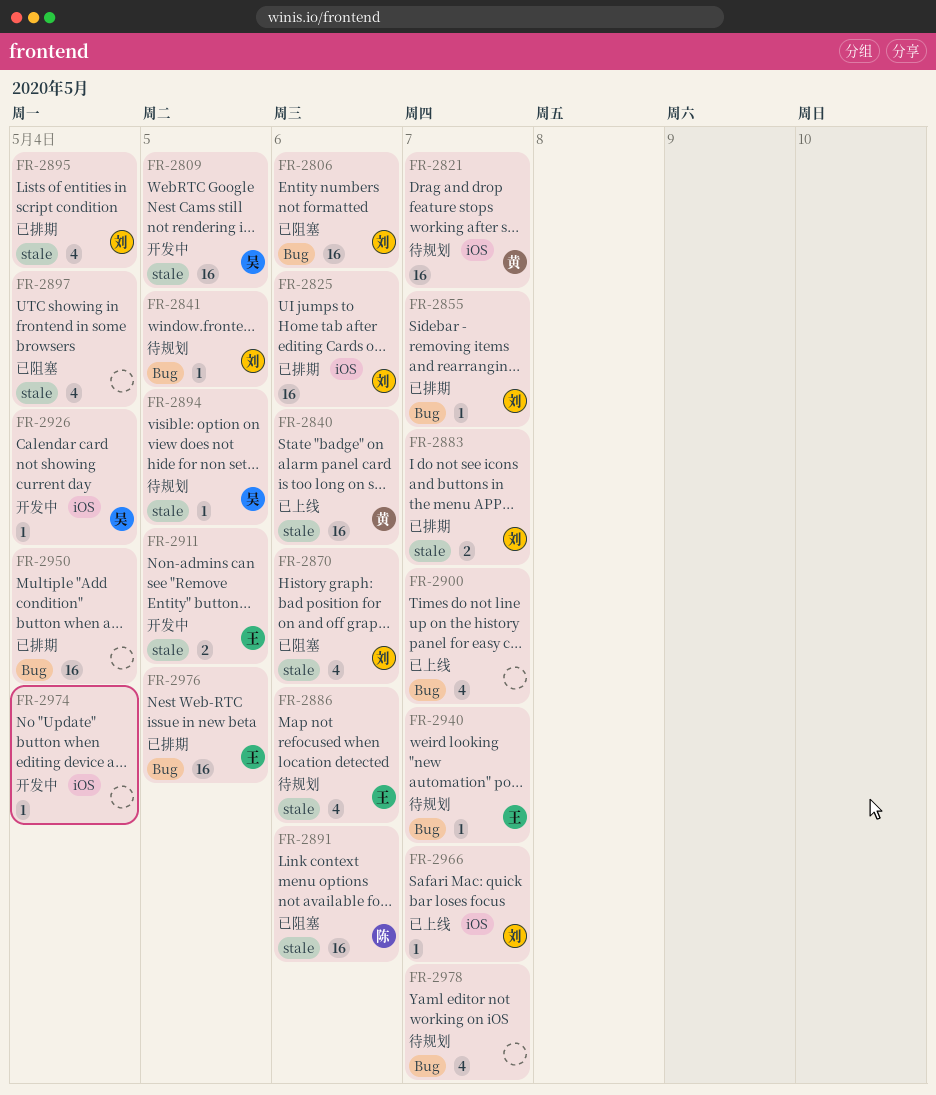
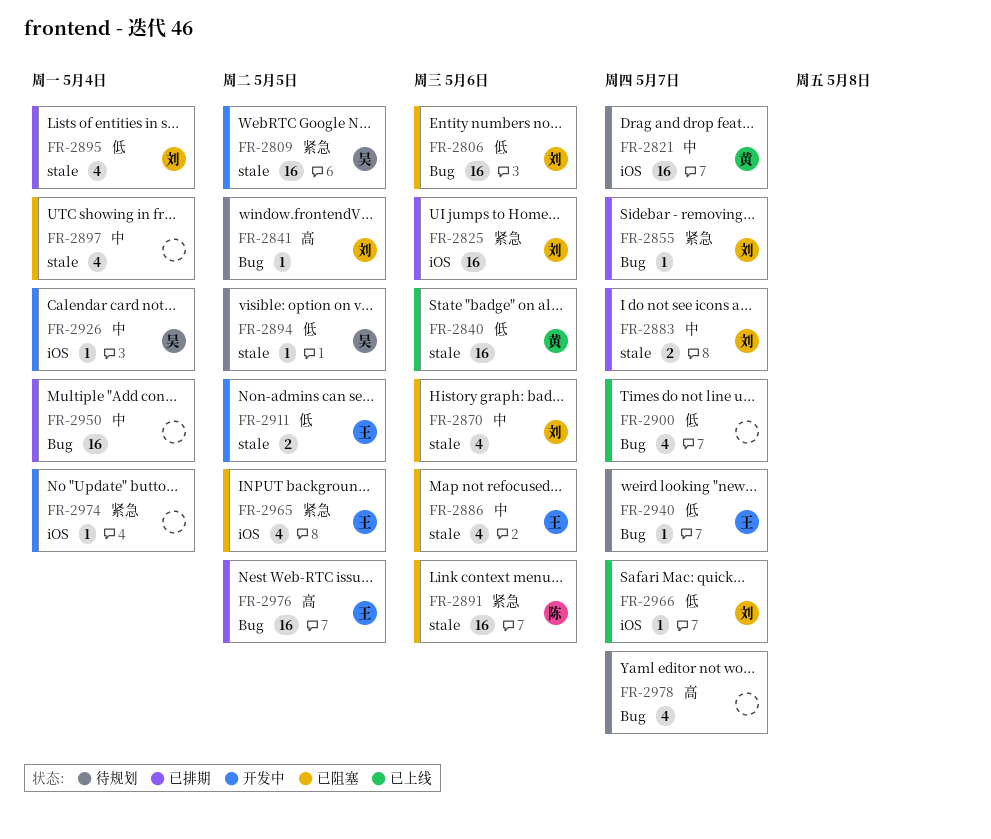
FR-2886, status: 待规划 -> 已阻塞
FR-2965: none -> present

